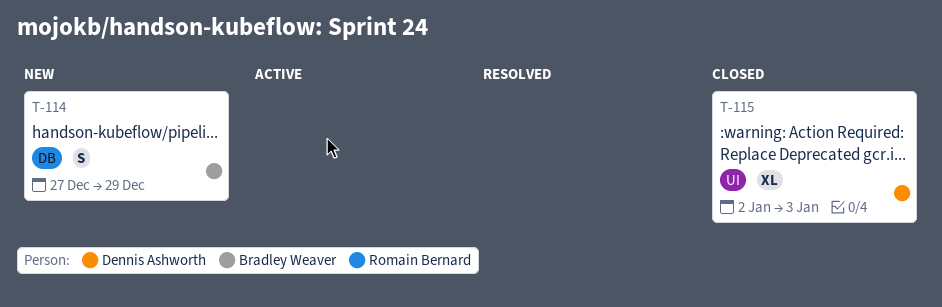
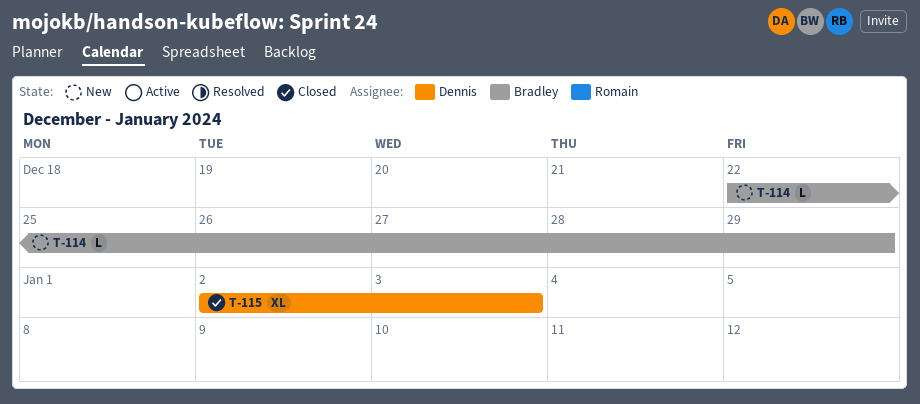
T-114, estimate: S -> L
T-114, start: Dec 27 -> Dec 22

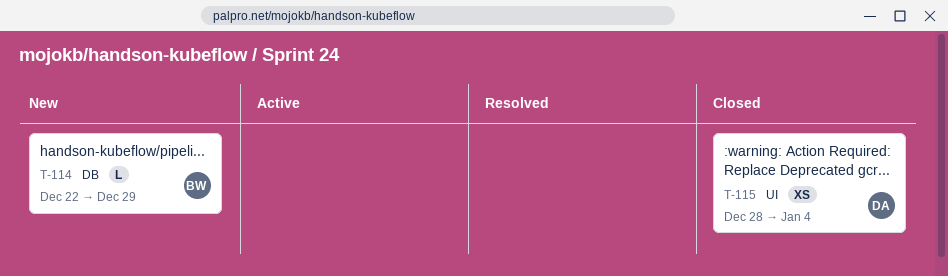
T-115, estimate: XL -> XS
T-115, start: Jan 2 -> Dec 28
T-115, due: Jan 3 -> Jan 4

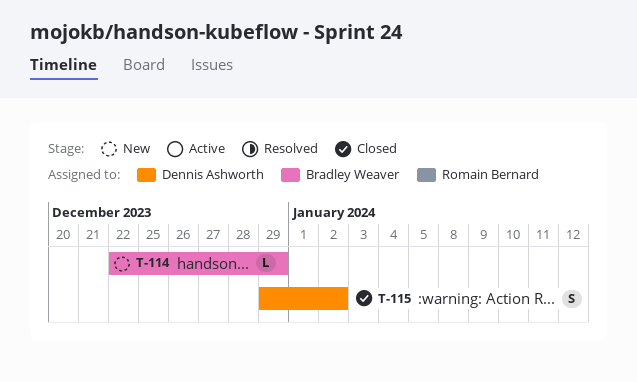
T-115, estimate: XS -> S
T-115, start: Dec 28 -> Dec 29
T-115, due: Jan 4 -> Jan 2

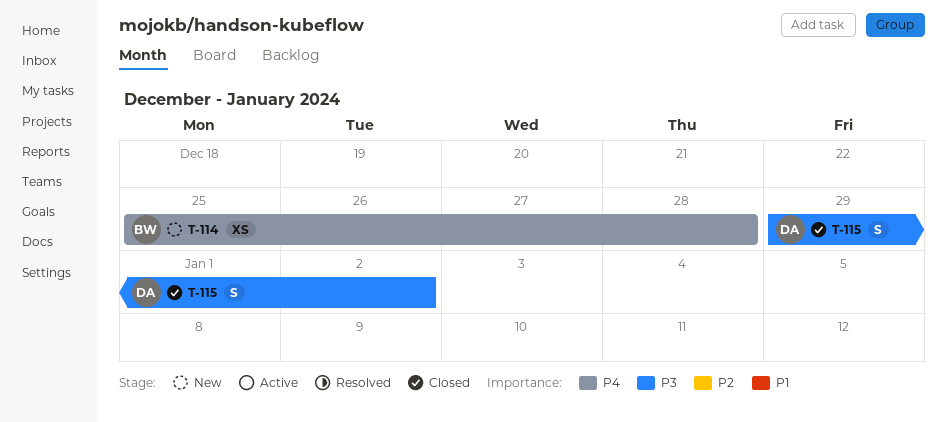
T-114, estimate: L -> XS
T-114, start: Dec 22 -> Dec 25
T-114, due: Dec 29 -> Dec 28

